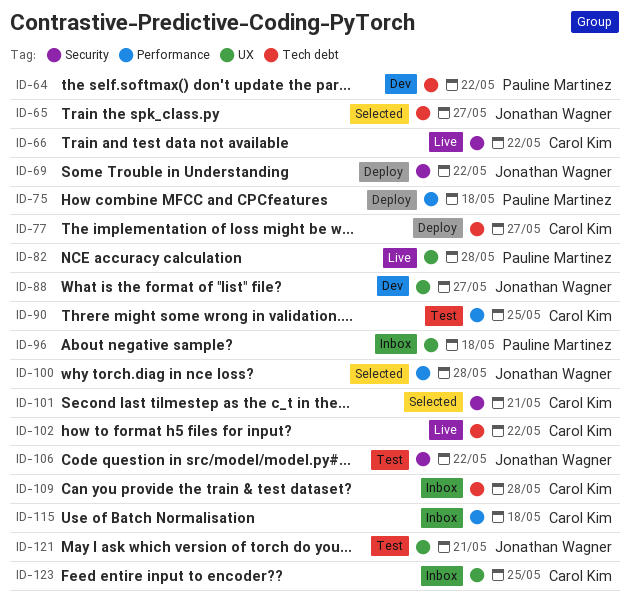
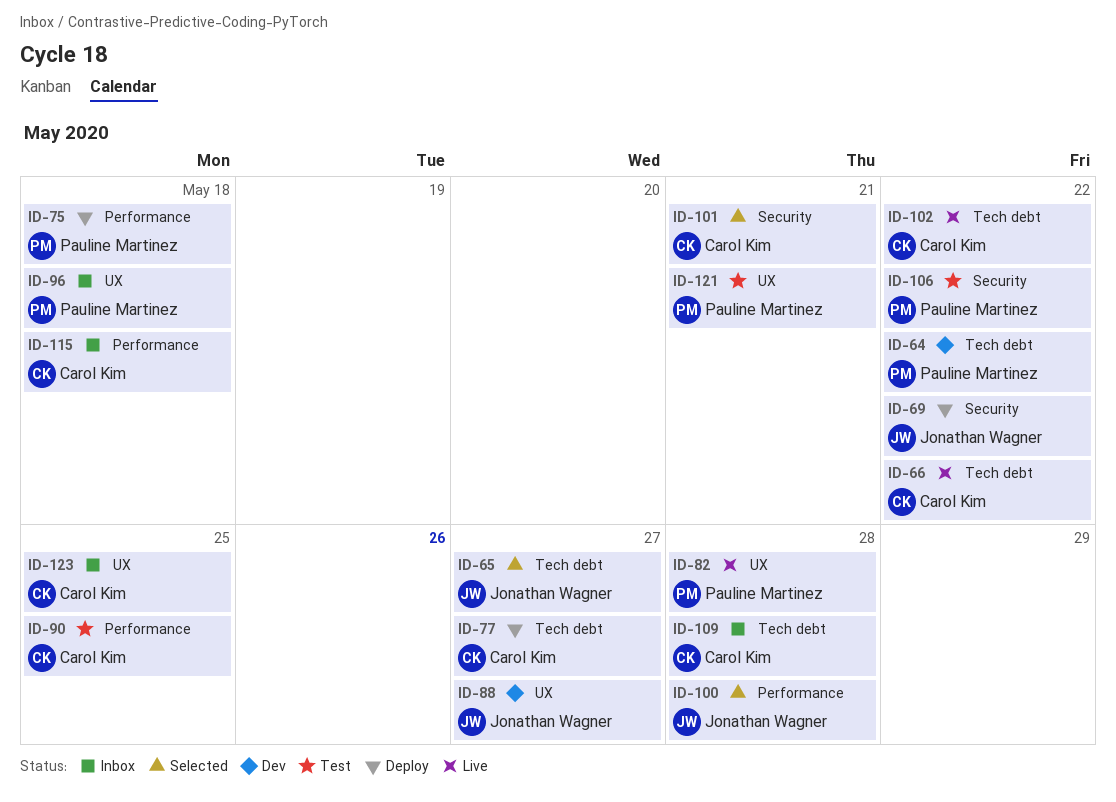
ID-66, label: Security -> Tech debt
ID-106, owner: Jonathan Wagner -> Pauline Martinez
ID-121, owner: Jonathan Wagner -> Pauline Martinez

